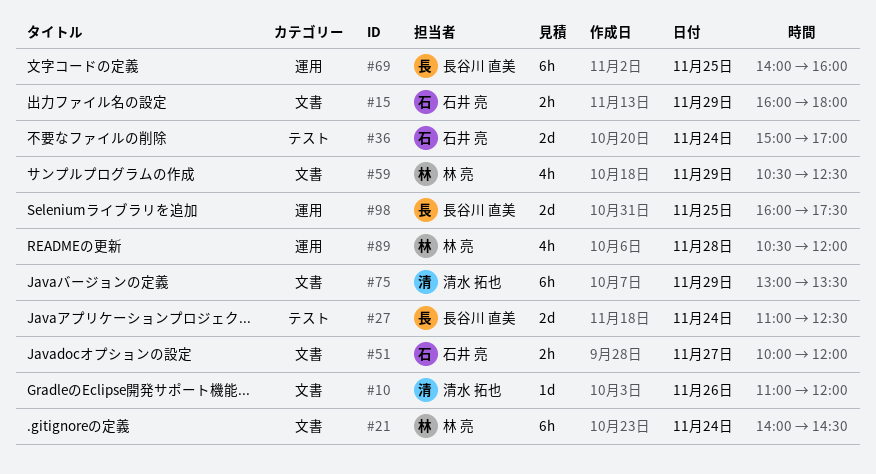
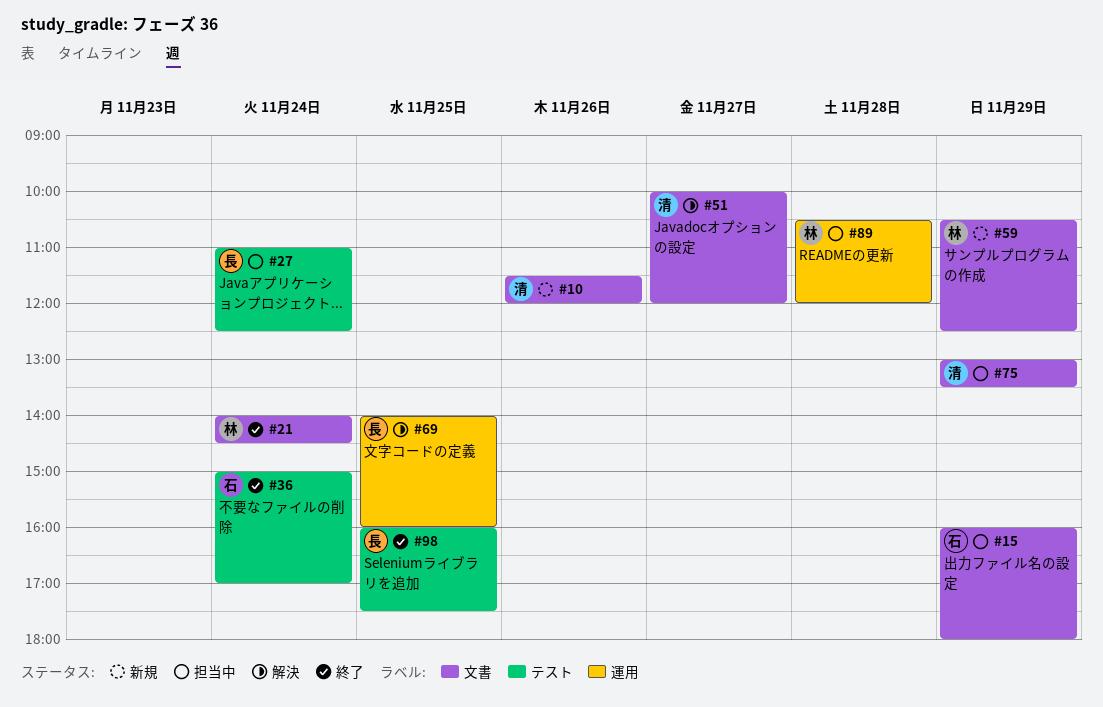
#10, begins: 11:00 -> 11:30
#51, owner: 石井 亮 -> 清水 拓也
#98, label: 運用 -> テスト

